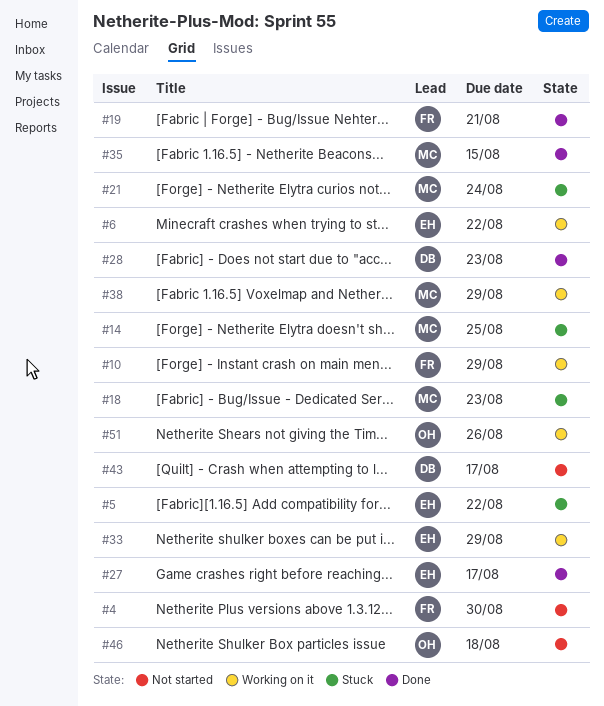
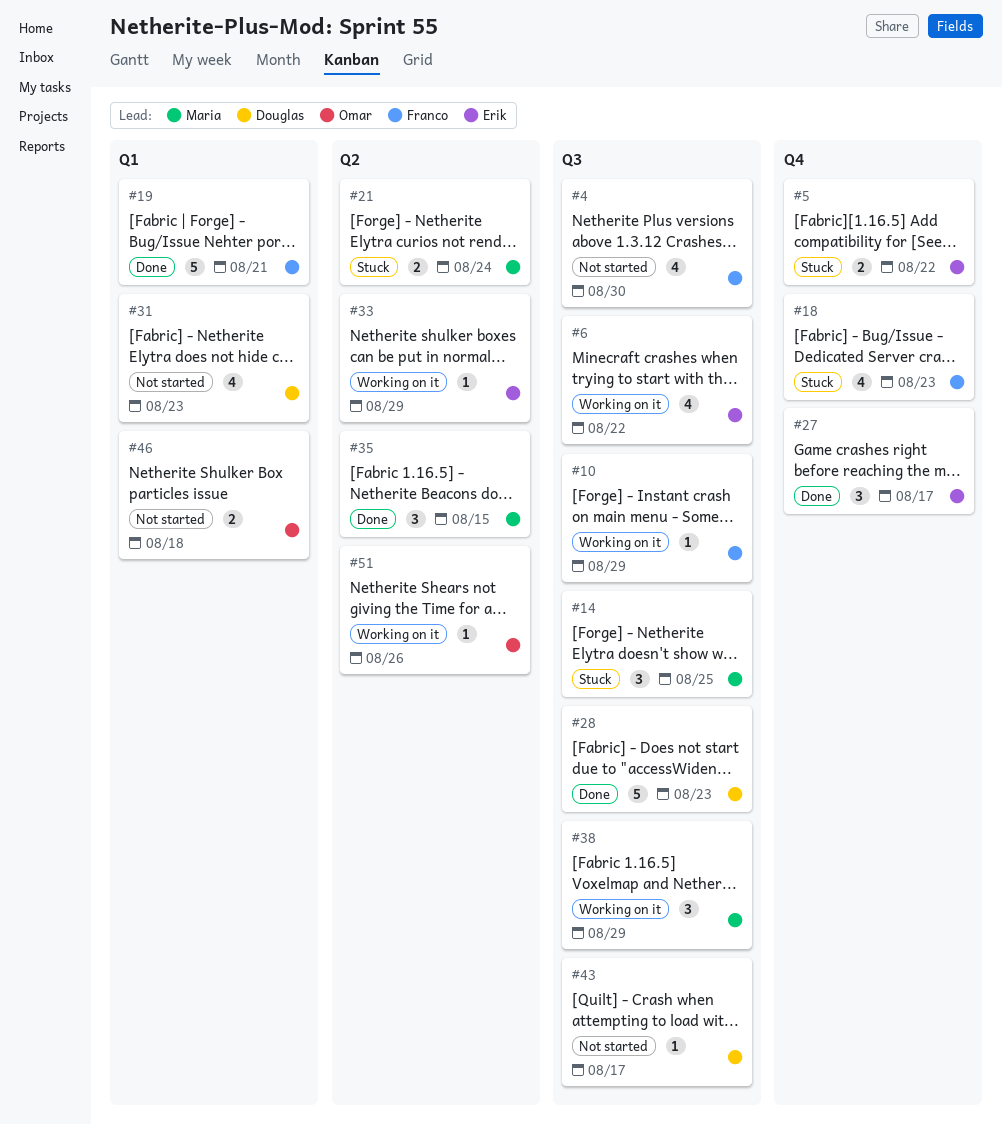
#18, owner: Maria -> Franco
#31: none -> present

